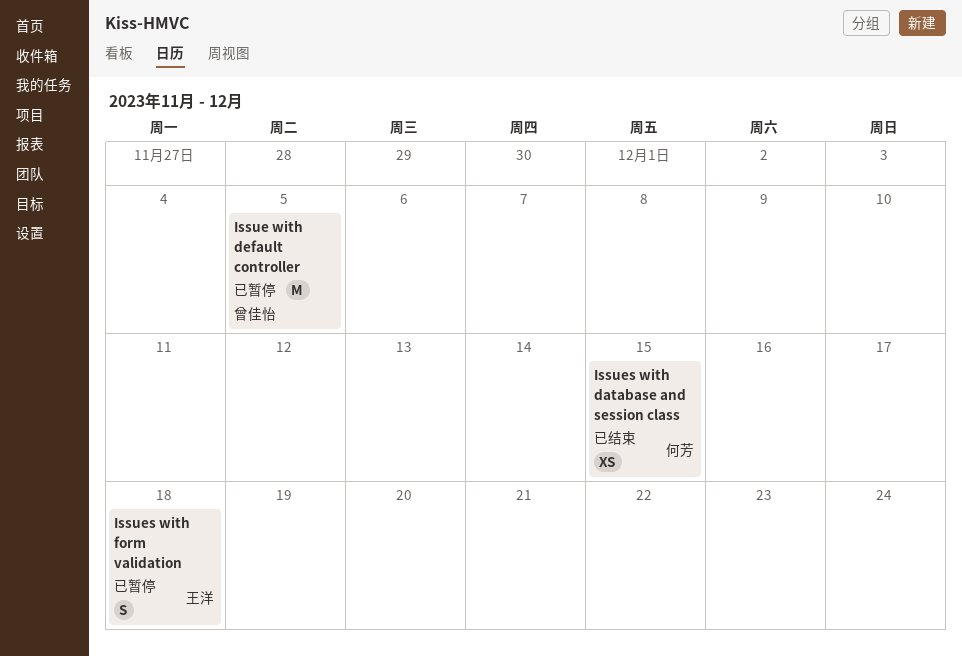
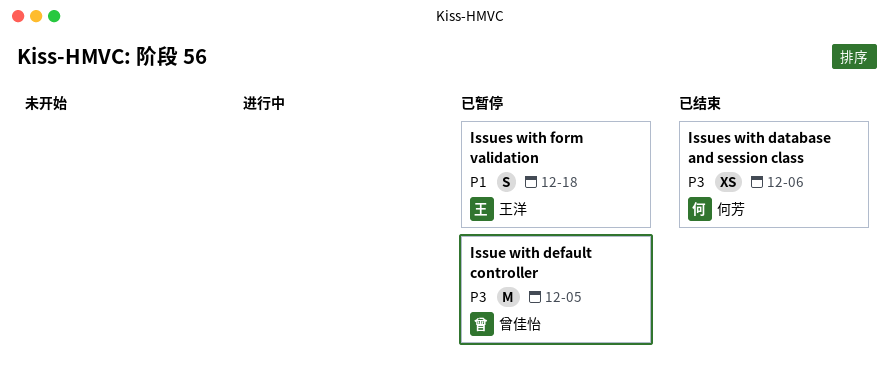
Issues with database and session class, due: Dec 15 -> Dec 6

